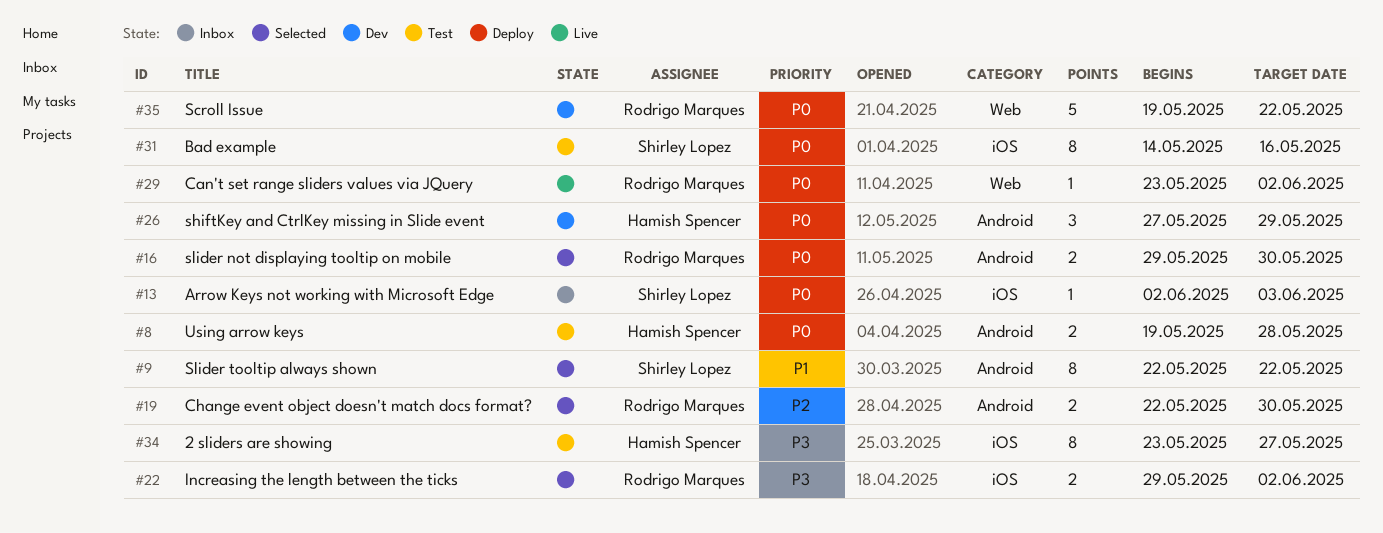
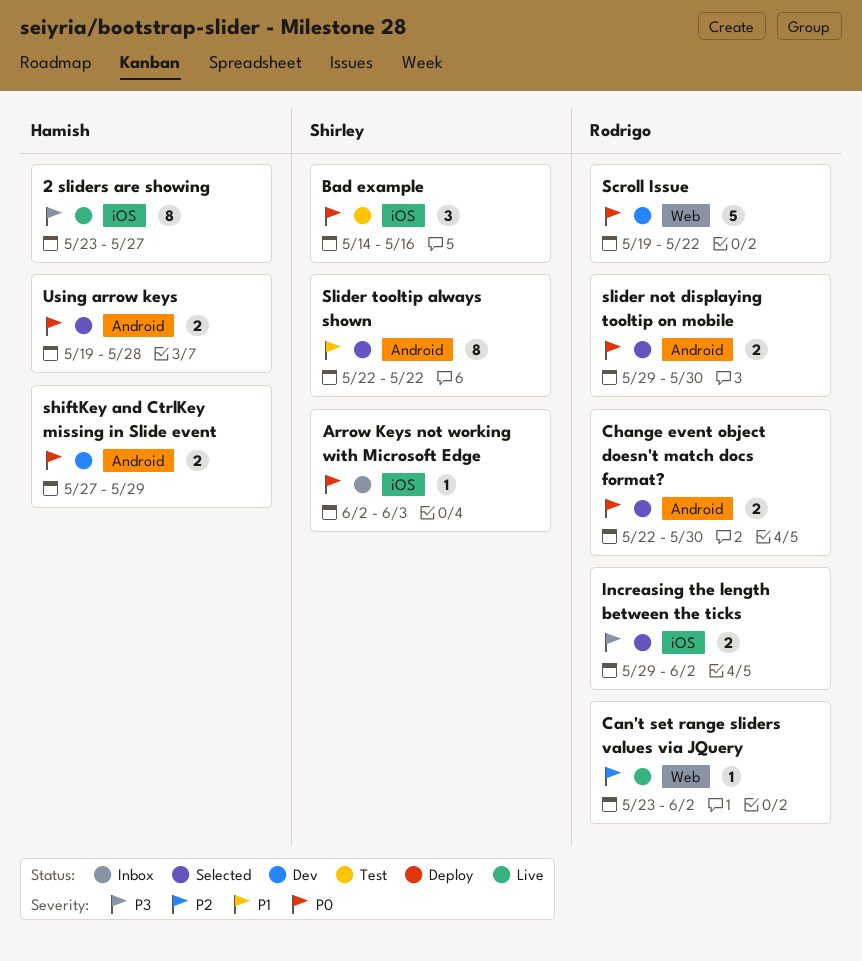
2 sliders are showing, status: Test -> Live
Bad example, estimate: 8 -> 3
Can't set range sliders values via JQuery, priority: P0 -> P2
Change event object doesn't match docs format?, priority: P2 -> P0
shiftKey and CtrlKey missing in Slide event, estimate: 3 -> 2
Using arrow keys, status: Test -> Selected

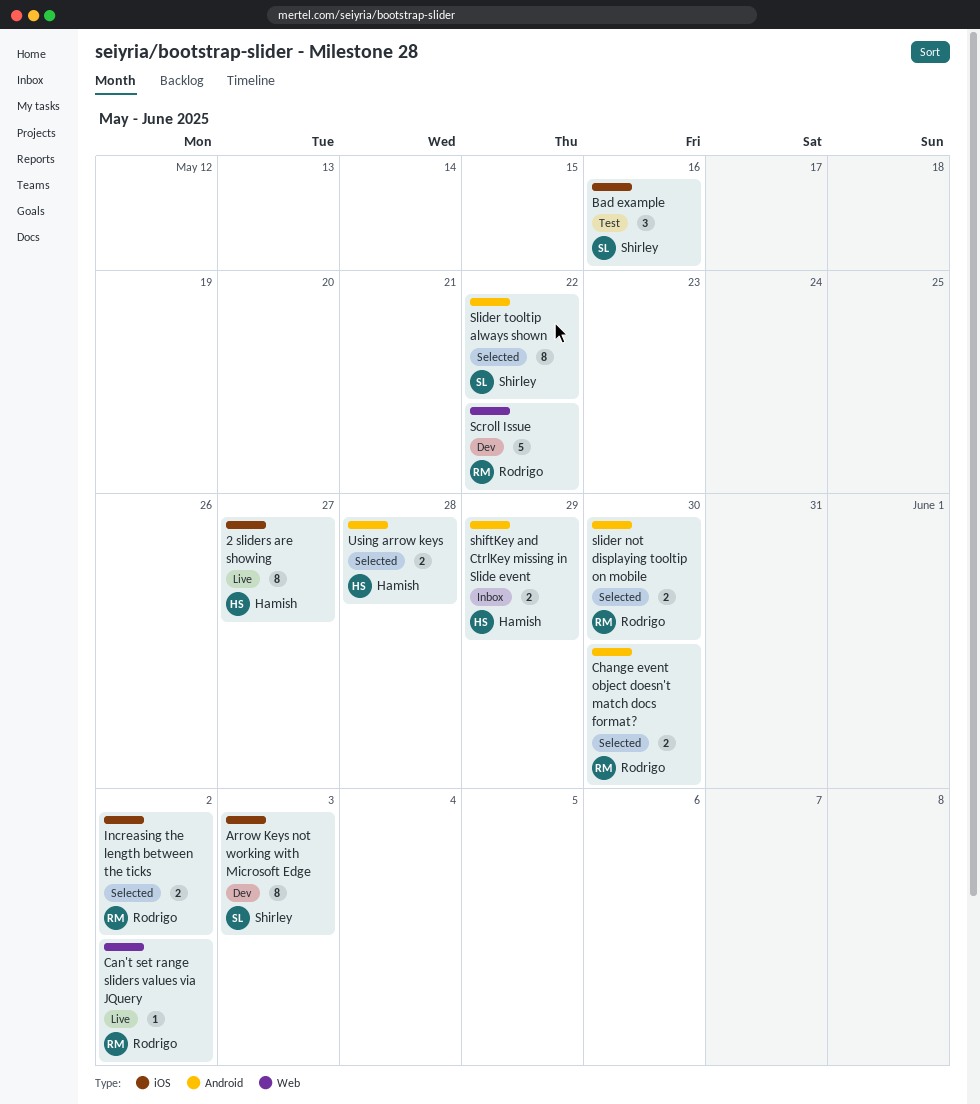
Arrow Keys not working with Microsoft Edge, status: Inbox -> Dev
Arrow Keys not working with Microsoft Edge, estimate: 1 -> 8
shiftKey and CtrlKey missing in Slide event, status: Dev -> Inbox

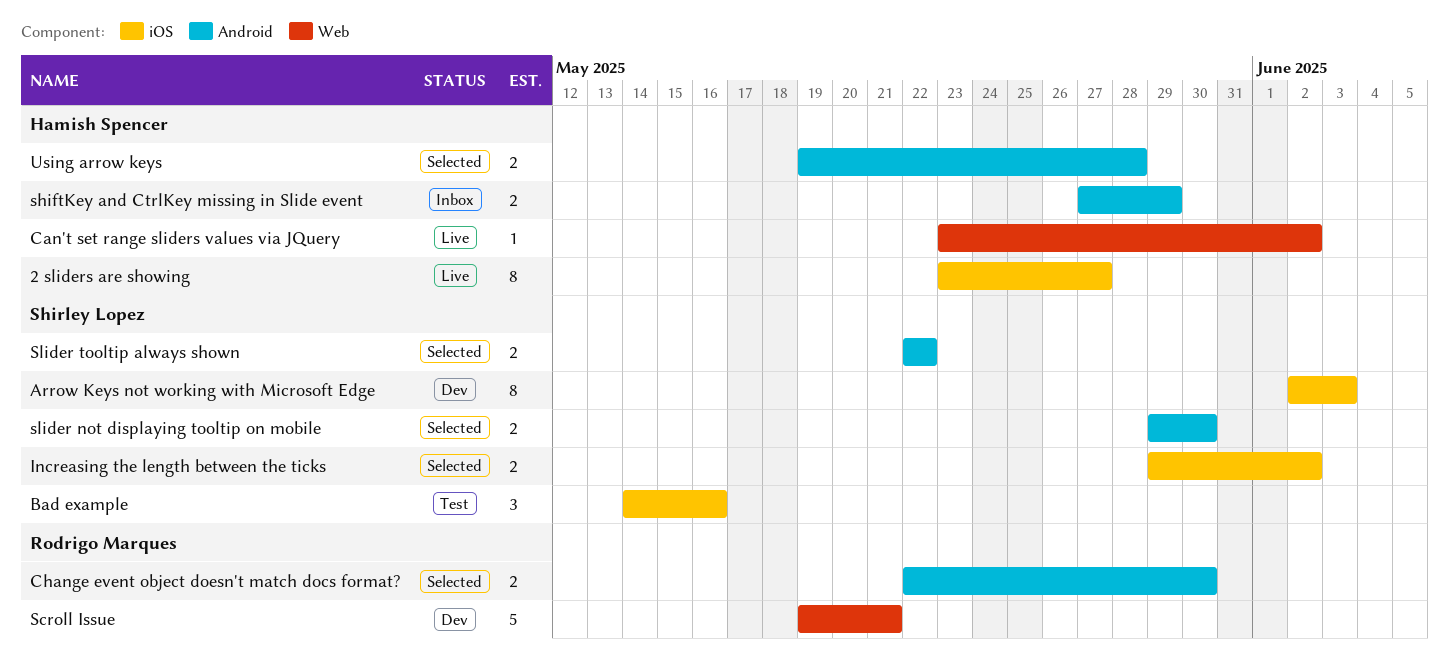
Can't set range sliders values via JQuery, owner: Rodrigo Marques -> Hamish Spencer
Increasing the length between the ticks, owner: Rodrigo Marques -> Shirley Lopez
Scroll Issue, due: May 22 -> May 21
slider not displaying tooltip on mobile, owner: Rodrigo Marques -> Shirley Lopez
Slider tooltip always shown, estimate: 8 -> 2

